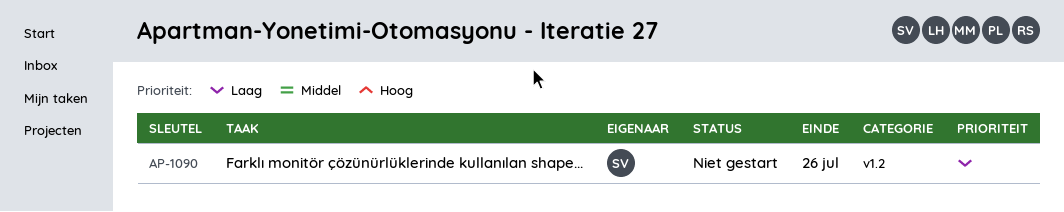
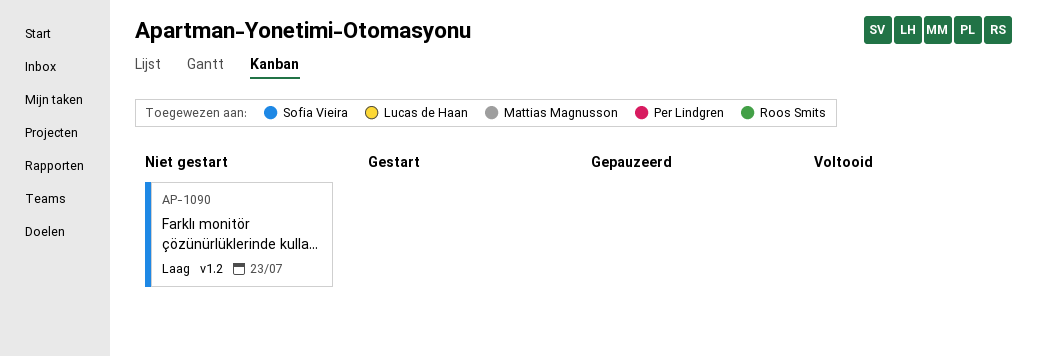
AP-1090, due: Jul 26 -> Jul 23

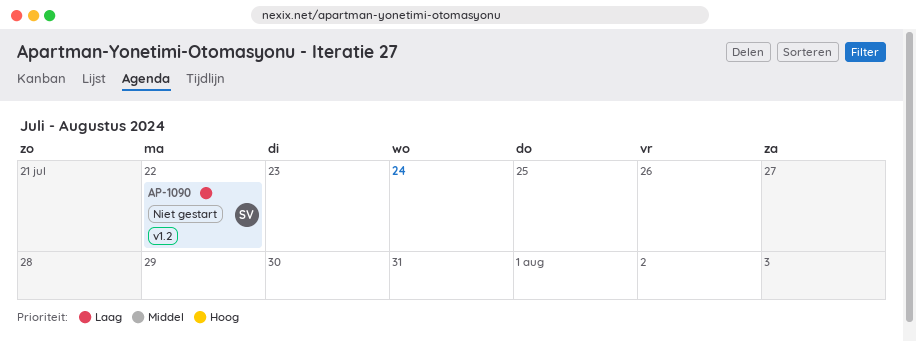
AP-1090, due: Jul 23 -> Jul 22

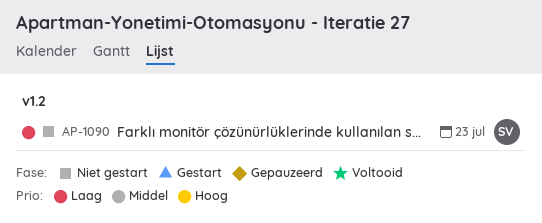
AP-1090, due: Jul 22 -> Jul 23

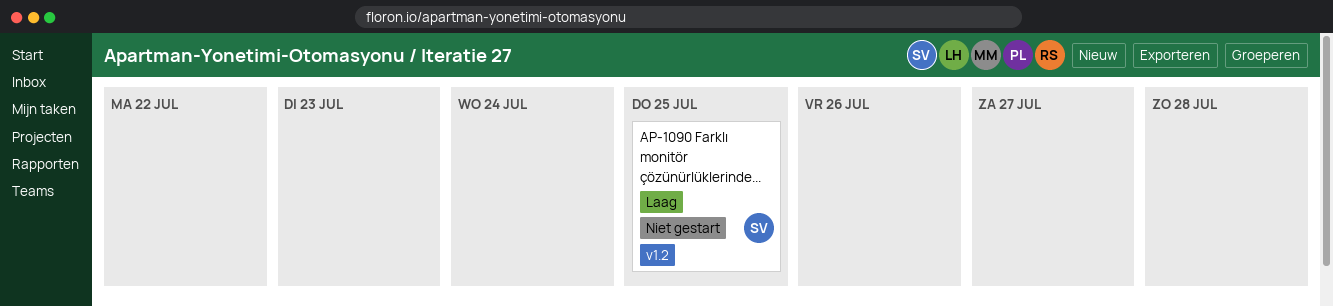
AP-1090, due: Jul 23 -> Jul 25

